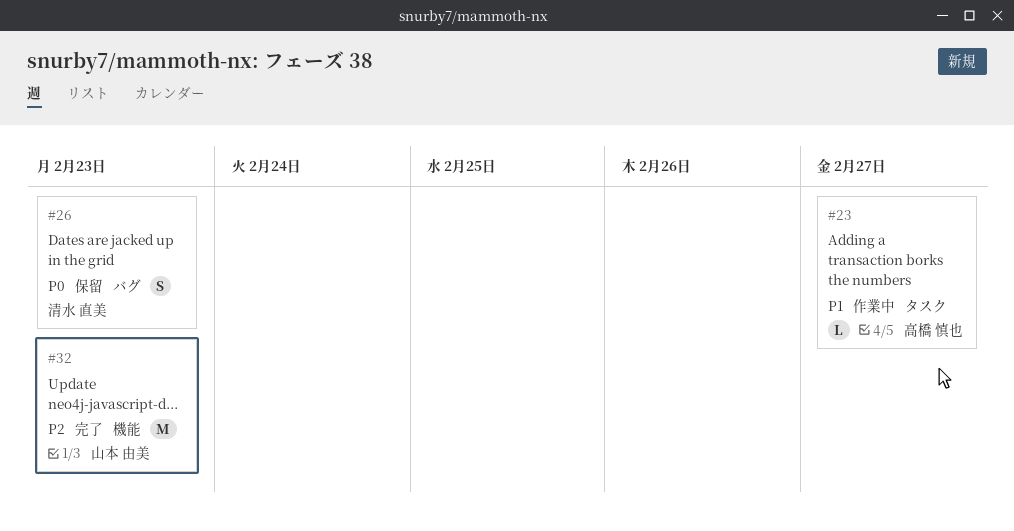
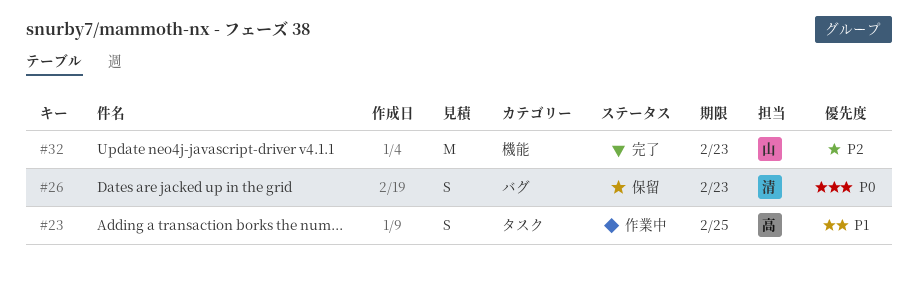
#23, estimate: L -> S
#23, due: Feb 27 -> Feb 25

